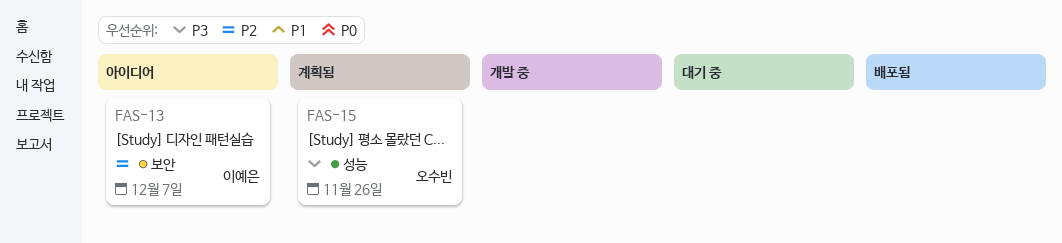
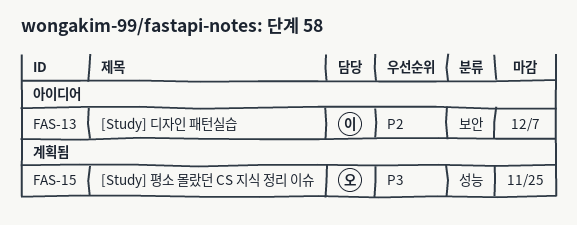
FAS-15, due: Nov 26 -> Nov 25

